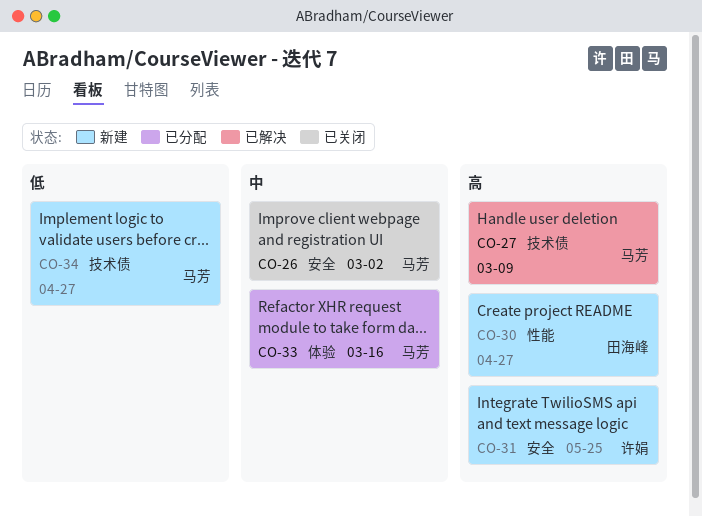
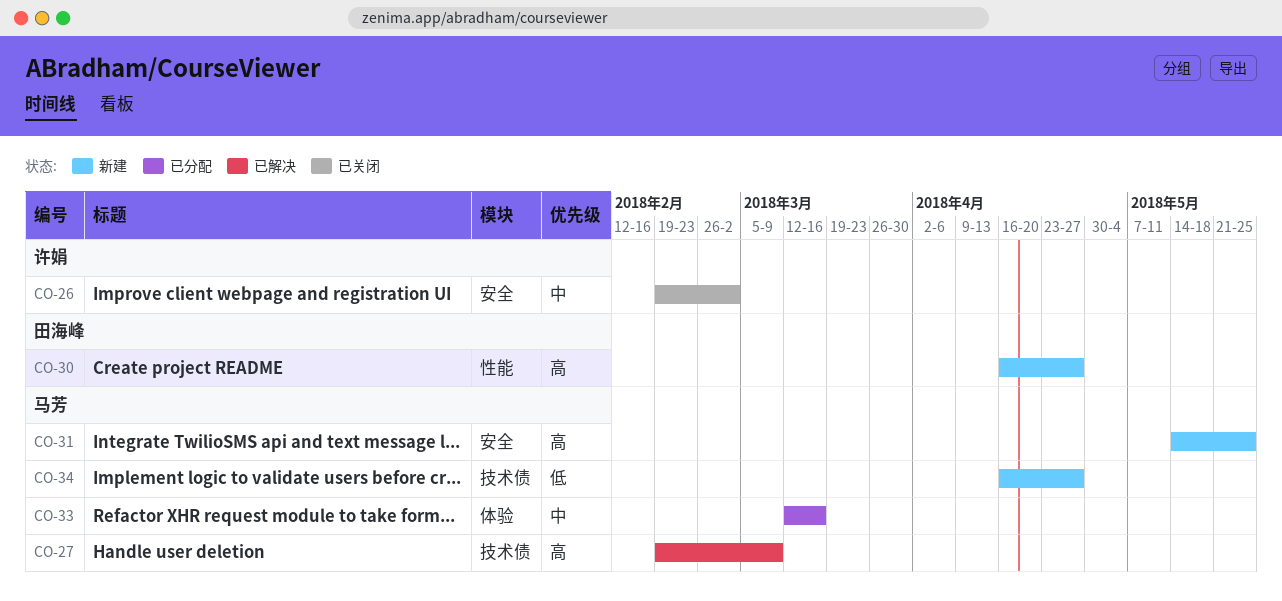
CO-26, owner: 马芳 -> 许娟
CO-31, owner: 许娟 -> 马芳

